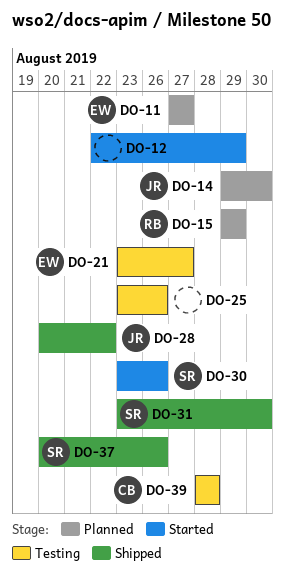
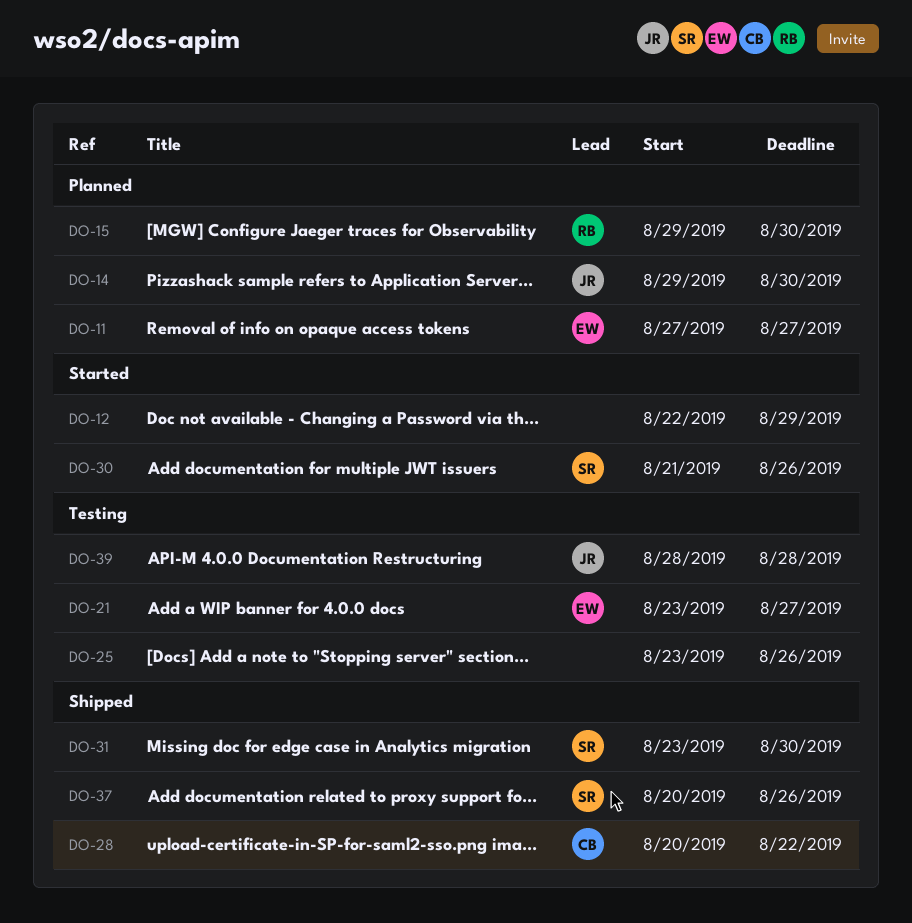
DO-15, due: Aug 29 -> Aug 30
DO-28, owner: JR -> CB
DO-30, start: Aug 23 -> Aug 21
DO-39, owner: CB -> JR

